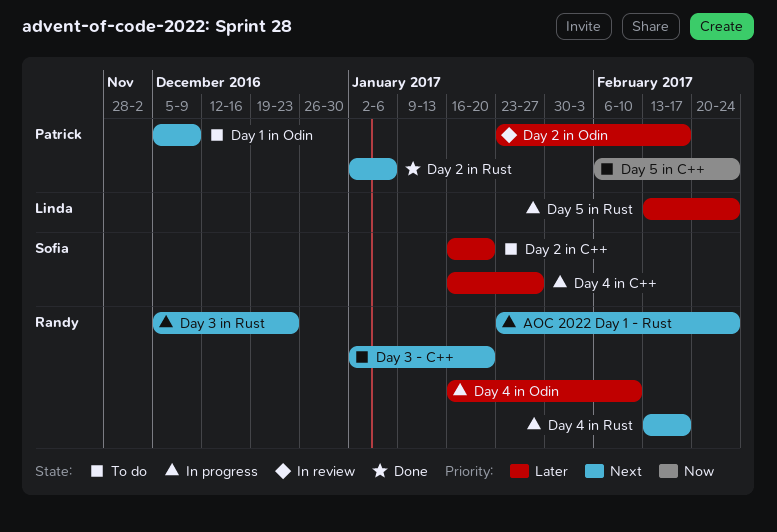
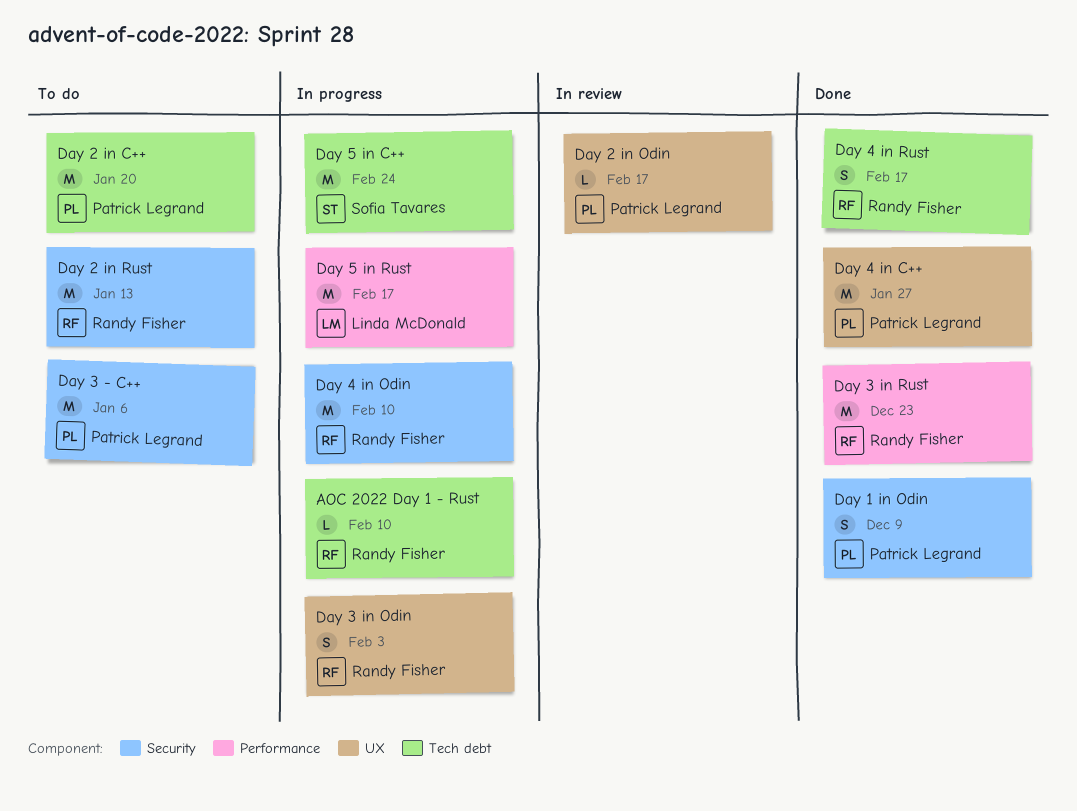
AOC 2022 Day 1 - Rust, due: Feb 24 -> Feb 10
Day 1 in Odin, status: To do -> Done
Day 2 in C++, owner: Sofia Tavares -> Patrick Legrand
Day 2 in Rust, status: Done -> To do
Day 2 in Rust, owner: Patrick Legrand -> Randy Fisher
Day 2 in Rust, due: Jan 6 -> Jan 13
Day 3 - C++, owner: Randy Fisher -> Patrick Legrand
Day 3 - C++, due: Jan 20 -> Jan 6
Day 3 in Odin: none -> present
Day 3 in Rust, status: In progress -> Done
Day 4 in C++, status: In progress -> Done
Day 4 in C++, owner: Sofia Tavares -> Patrick Legrand
Day 4 in Rust, status: In progress -> Done
Day 5 in C++, status: To do -> In progress
Day 5 in C++, owner: Patrick Legrand -> Sofia Tavares
Day 5 in Rust, due: Feb 24 -> Feb 17

